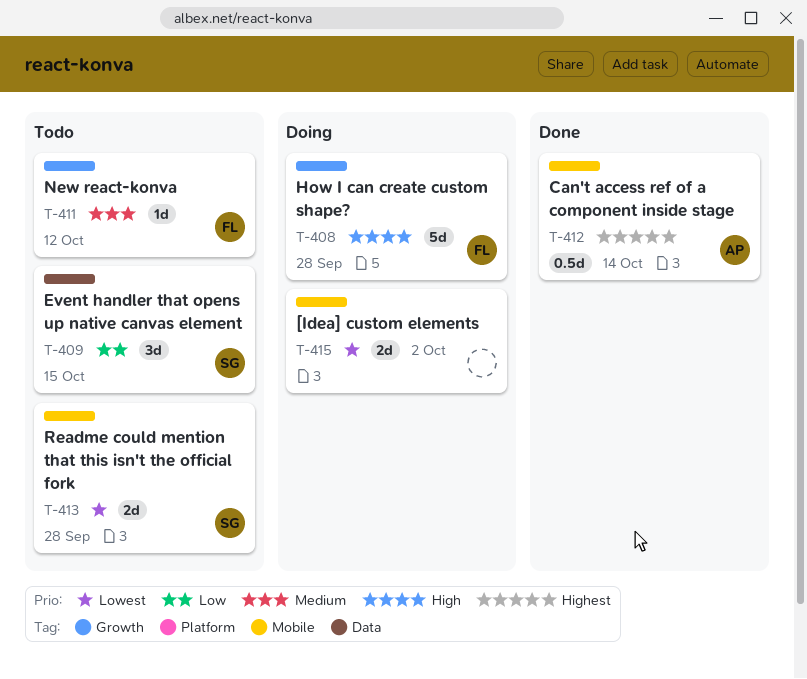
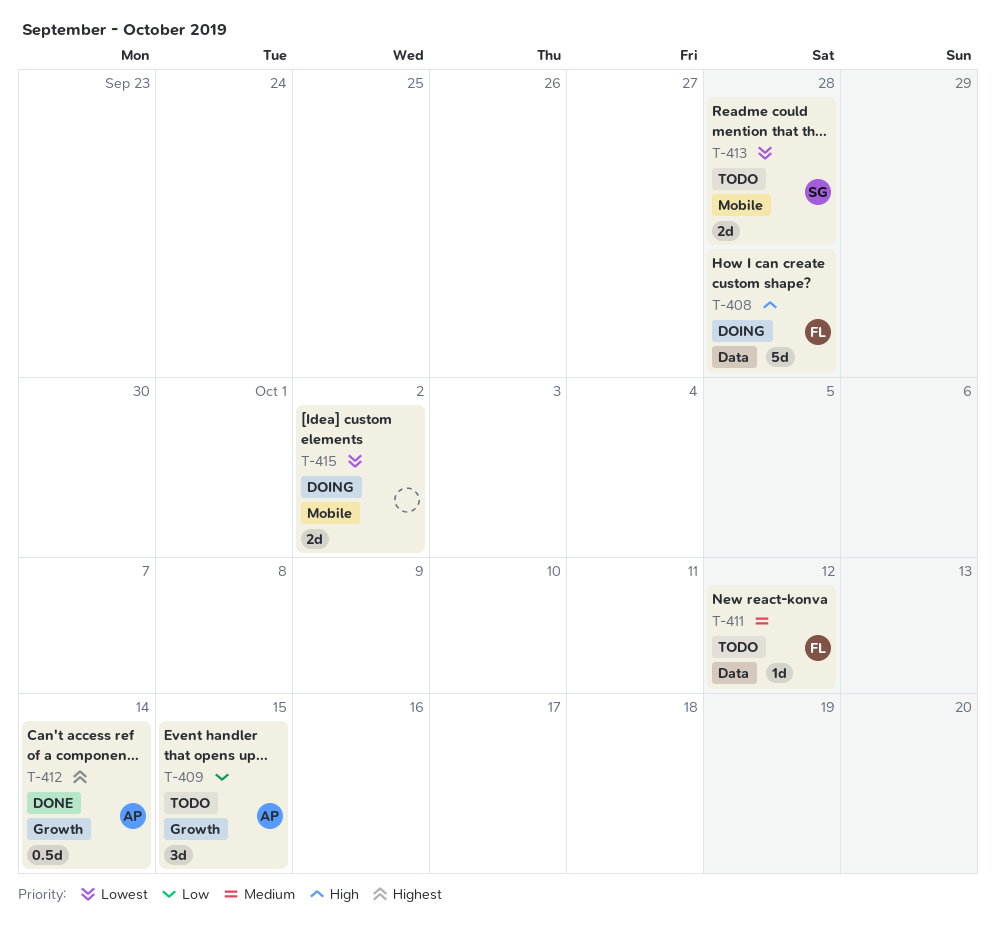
T-408, label: Growth -> Data
T-409, owner: SG -> AP
T-409, label: Data -> Growth
T-411, label: Growth -> Data
T-412, label: Mobile -> Growth

